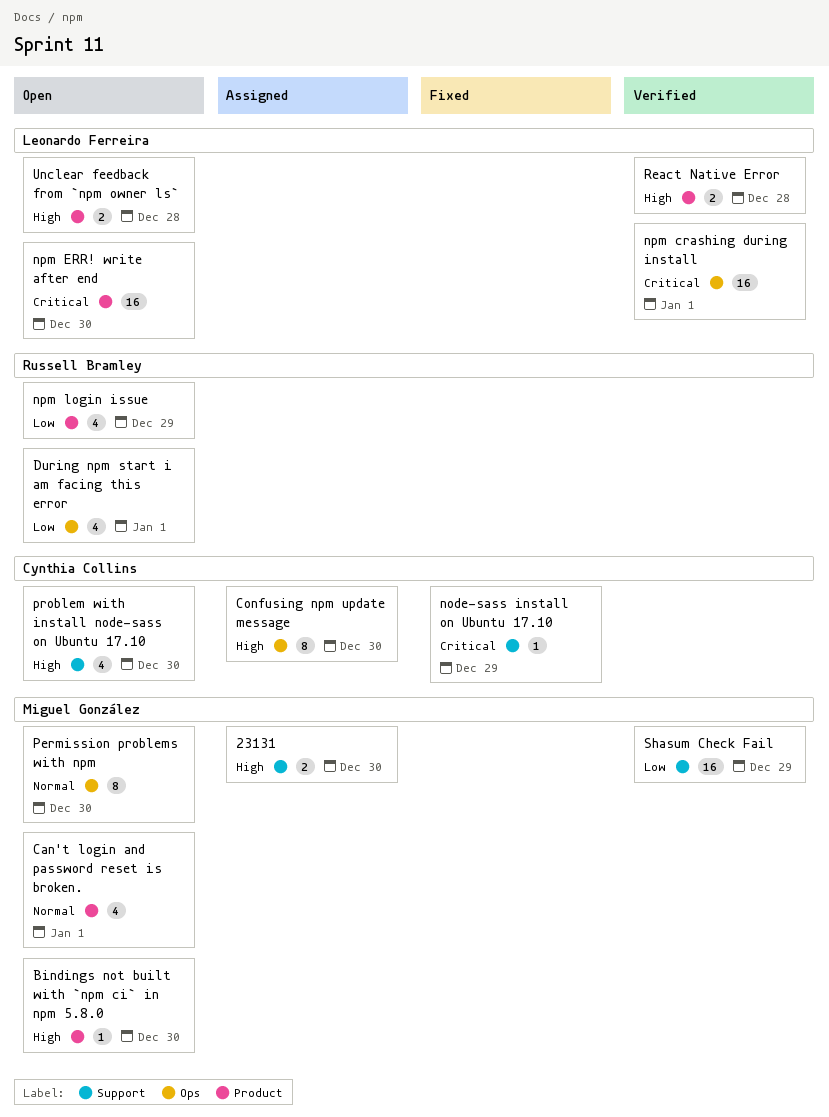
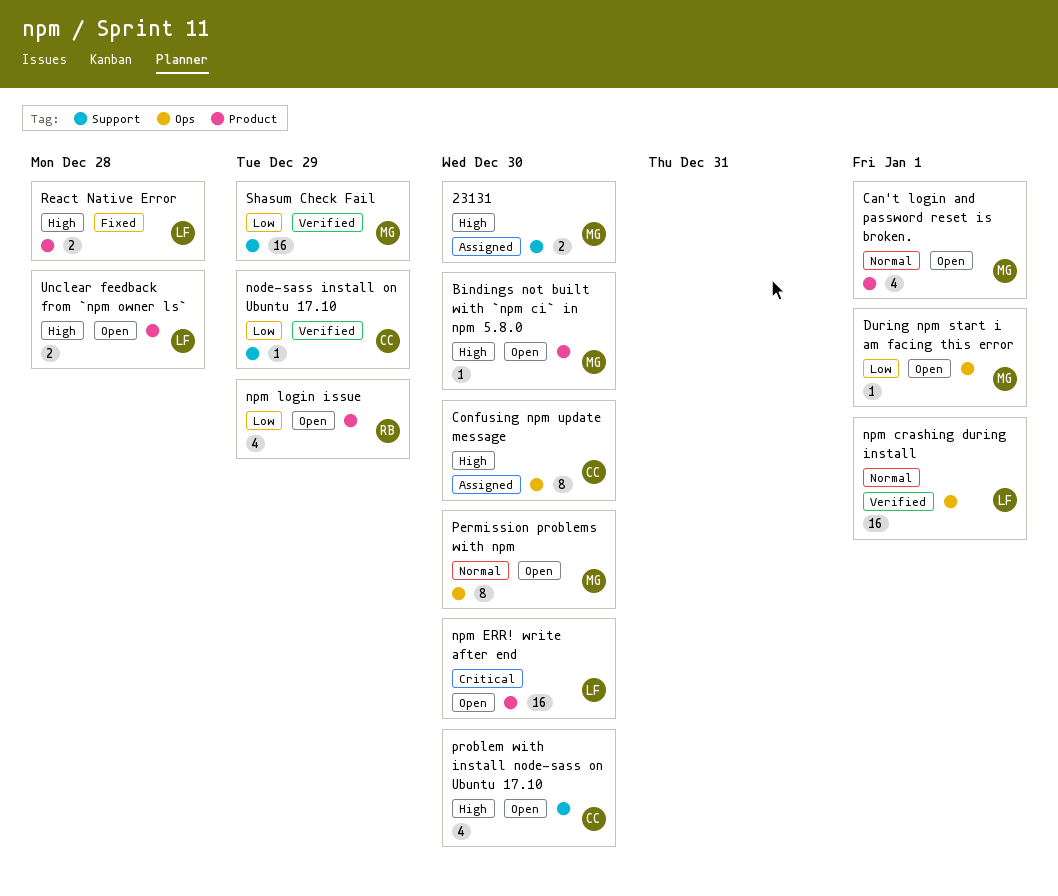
During npm start i am facing this error, owner: Russell Bramley -> Miguel González
During npm start i am facing this error, estimate: 4 -> 1
node-sass install on Ubuntu 17.10, status: Fixed -> Verified
node-sass install on Ubuntu 17.10, priority: Critical -> Low
npm crashing during install, priority: Critical -> Normal
React Native Error, status: Verified -> Fixed

